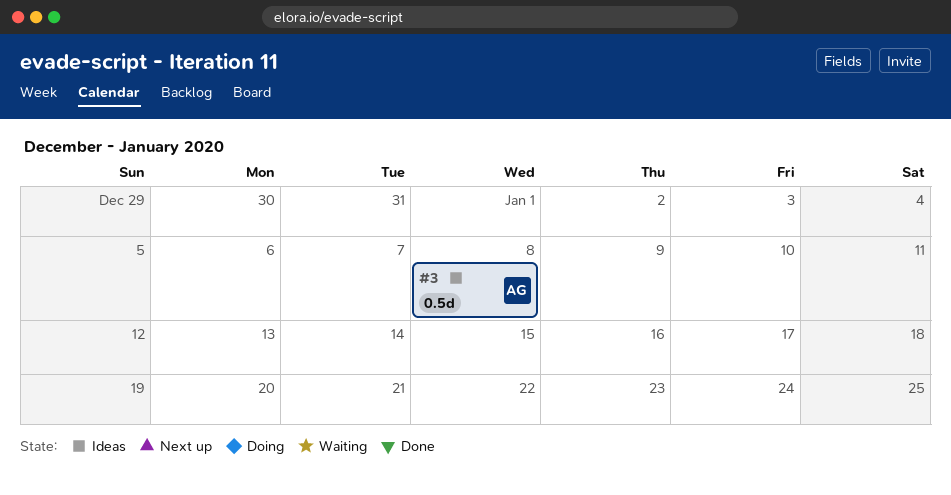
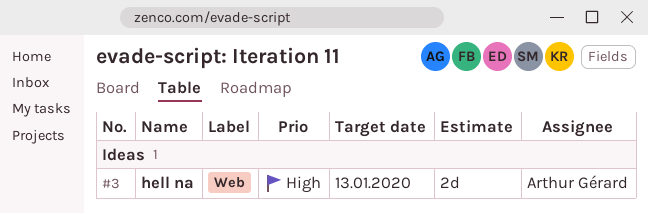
#3, estimate: 0.5d -> 2d
#3, due: Jan 8 -> Jan 13

